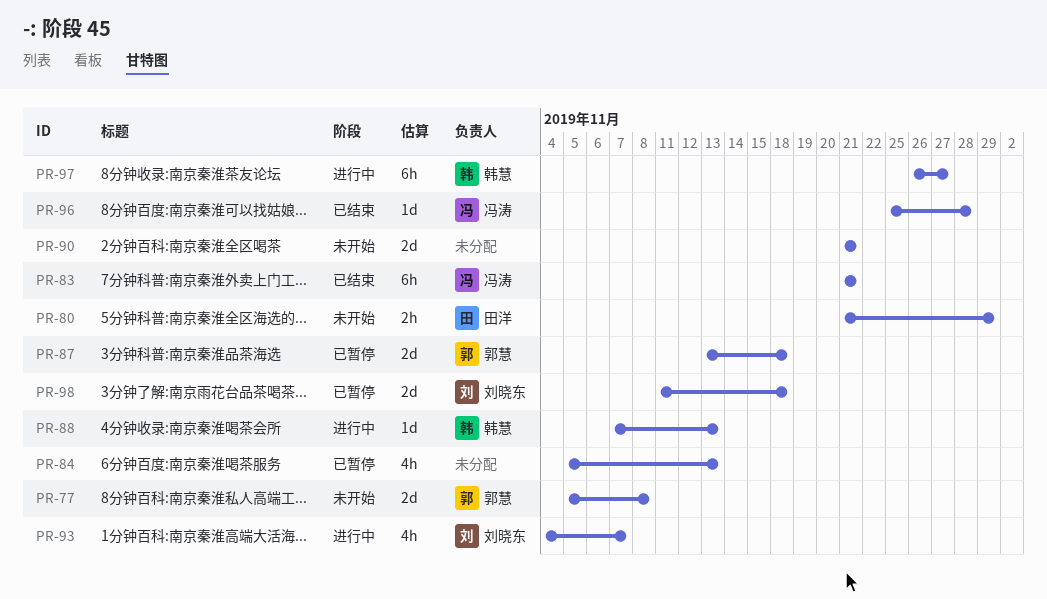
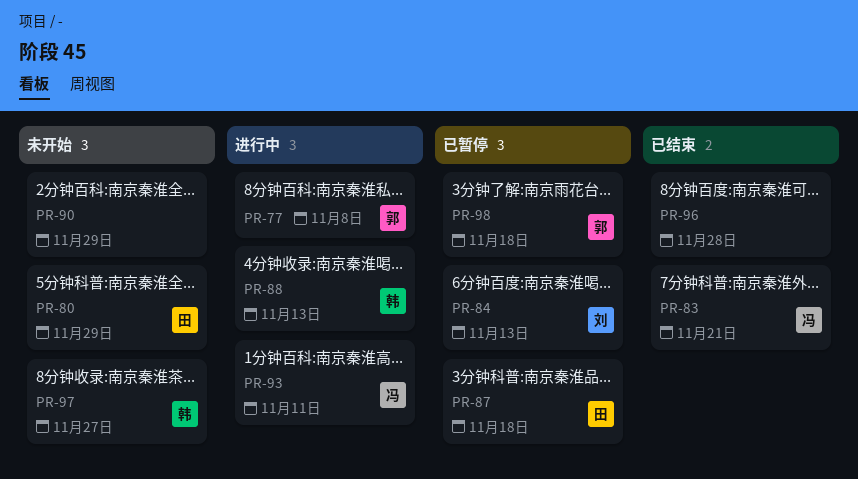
PR-77, status: 未开始 -> 进行中
PR-84, owner: none -> 刘晓东
PR-87, owner: 郭慧 -> 田洋
PR-90, due: Nov 21 -> Nov 29
PR-93, owner: 刘晓东 -> 冯涛
PR-93, due: Nov 7 -> Nov 11
PR-96, owner: 冯涛 -> none
PR-97, status: 进行中 -> 未开始
PR-98, owner: 刘晓东 -> 郭慧

